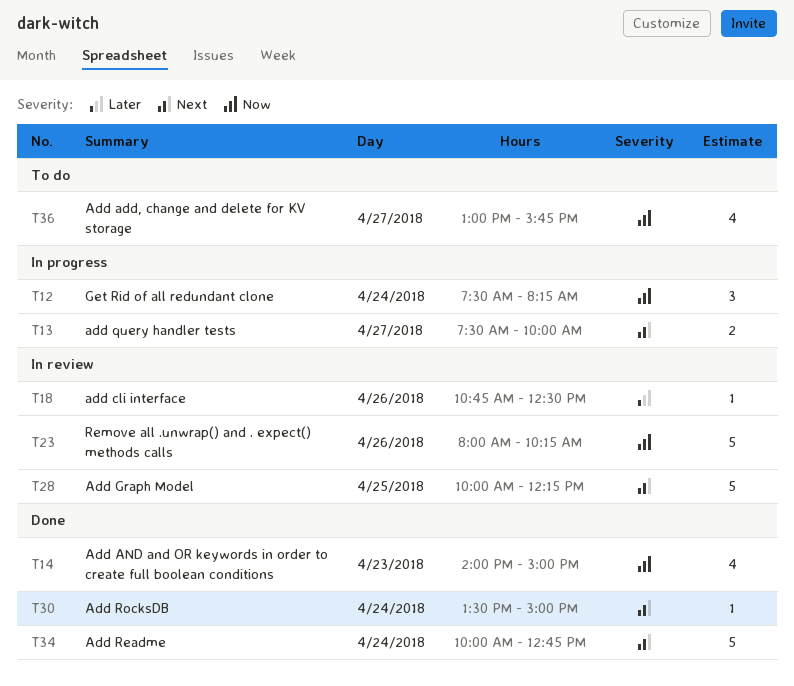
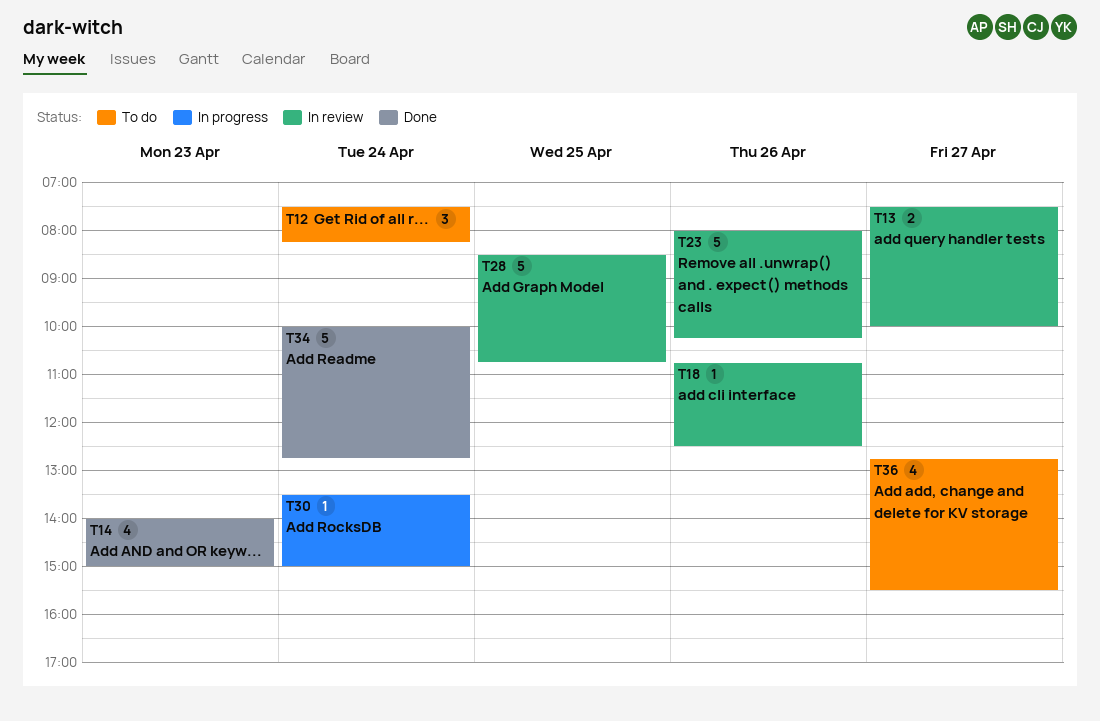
T12, status: In progress -> To do
T13, status: In progress -> In review
T28, begins: 10:00 -> 08:30
T28, ends: 12:15 -> 10:45
T30, status: Done -> In progress
T36, begins: 13:00 -> 12:45
T36, ends: 15:45 -> 15:30

